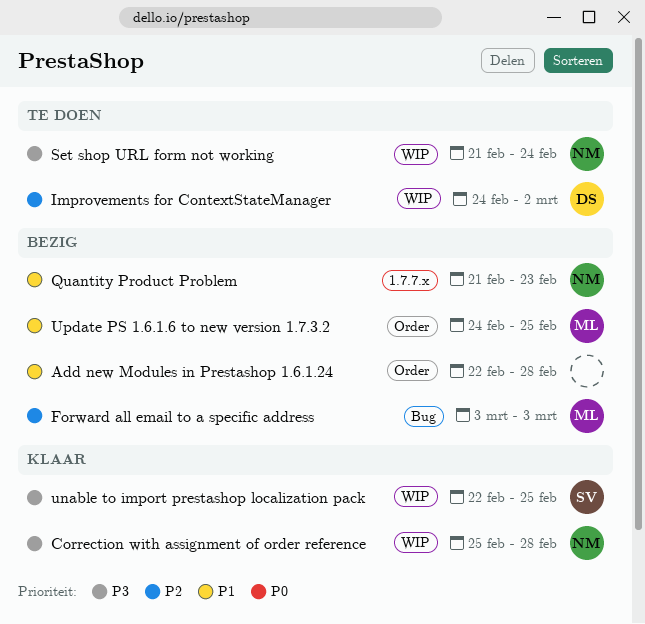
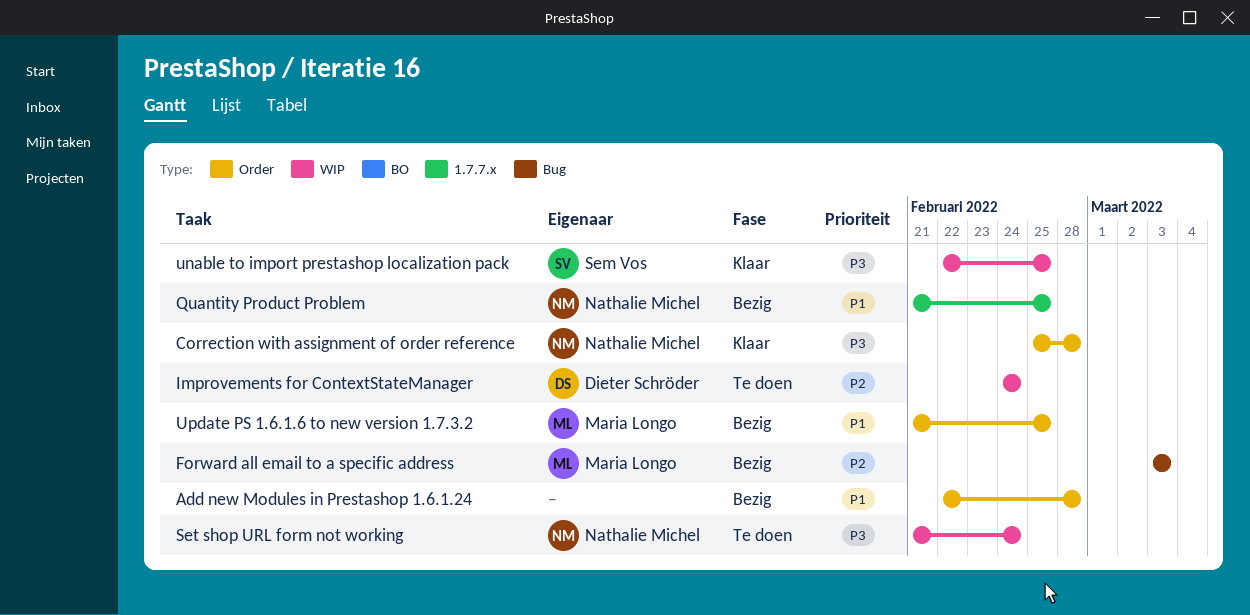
Correction with assignment of order reference, label: WIP -> Order
Improvements for ContextStateManager, due: Mar 2 -> Feb 24
Quantity Product Problem, due: Feb 23 -> Feb 25
Update PS 1.6.1.6 to new version 1.7.3.2, start: Feb 24 -> Feb 21

